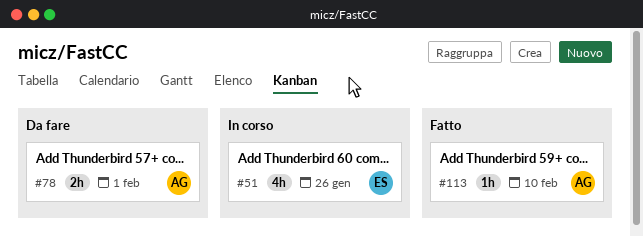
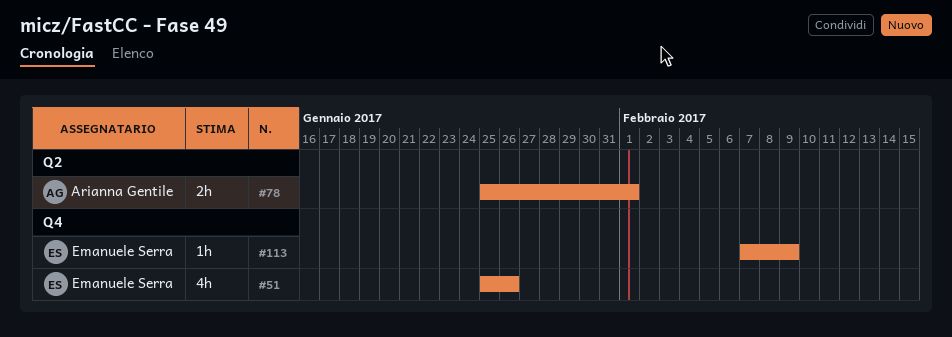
#113, owner: Arianna Gentile -> Emanuele Serra
#113, due: Feb 10 -> Feb 9

